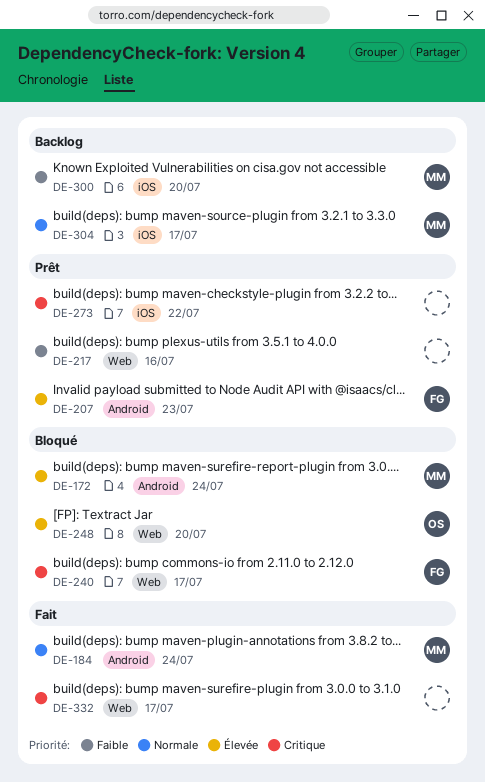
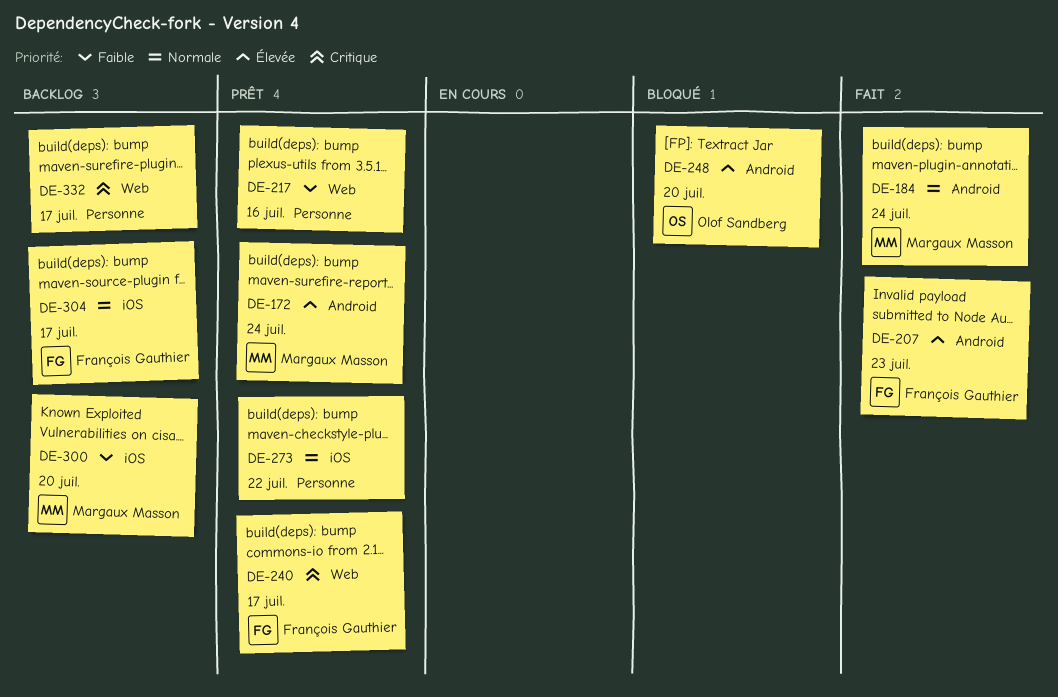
DE-172, status: Bloqué -> Prêt
DE-207, status: Prêt -> Fait
DE-240, status: Bloqué -> Prêt
DE-248, label: Web -> Android
DE-273, priority: Critique -> Normale
DE-304, owner: Margaux Masson -> François Gauthier
DE-332, status: Fait -> Backlog

